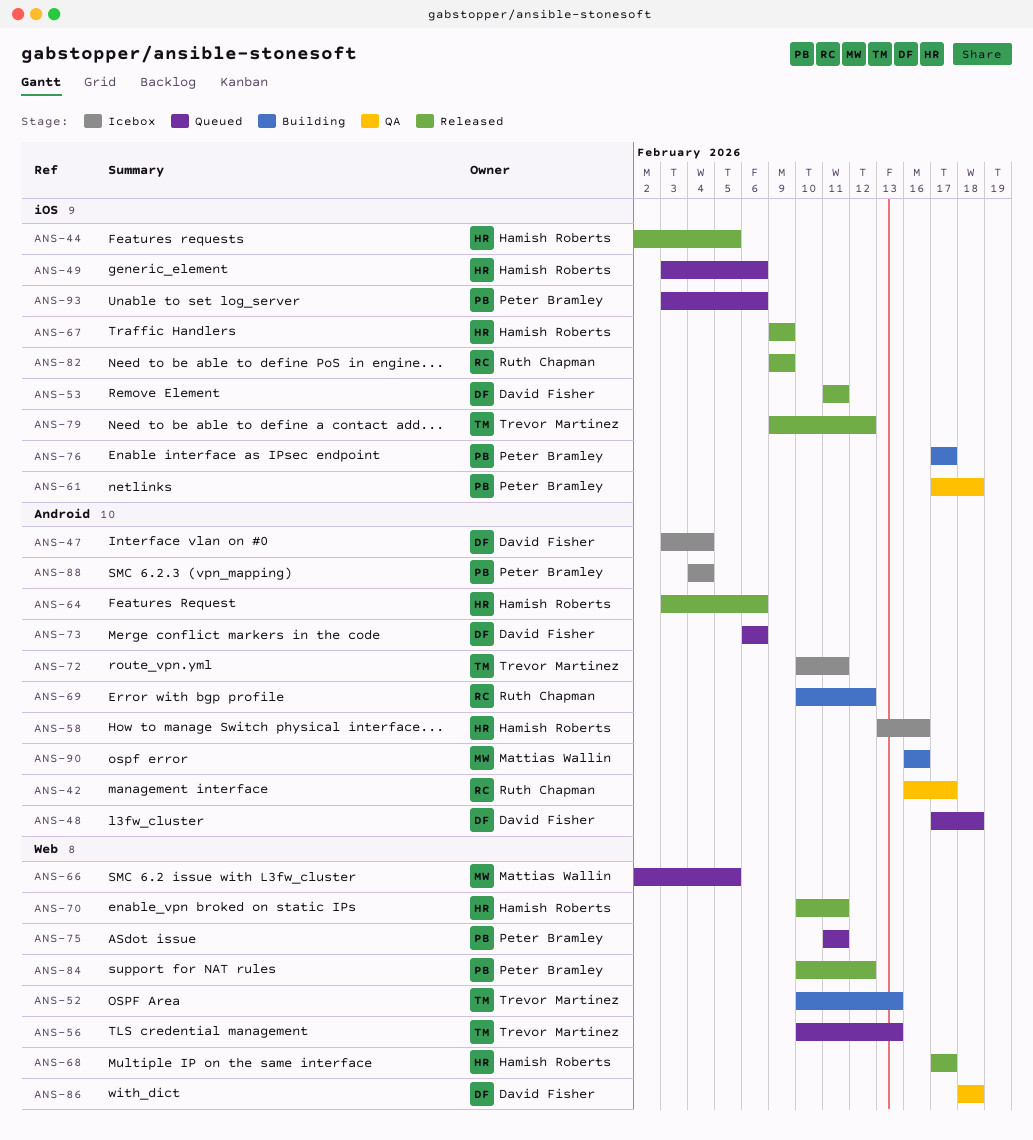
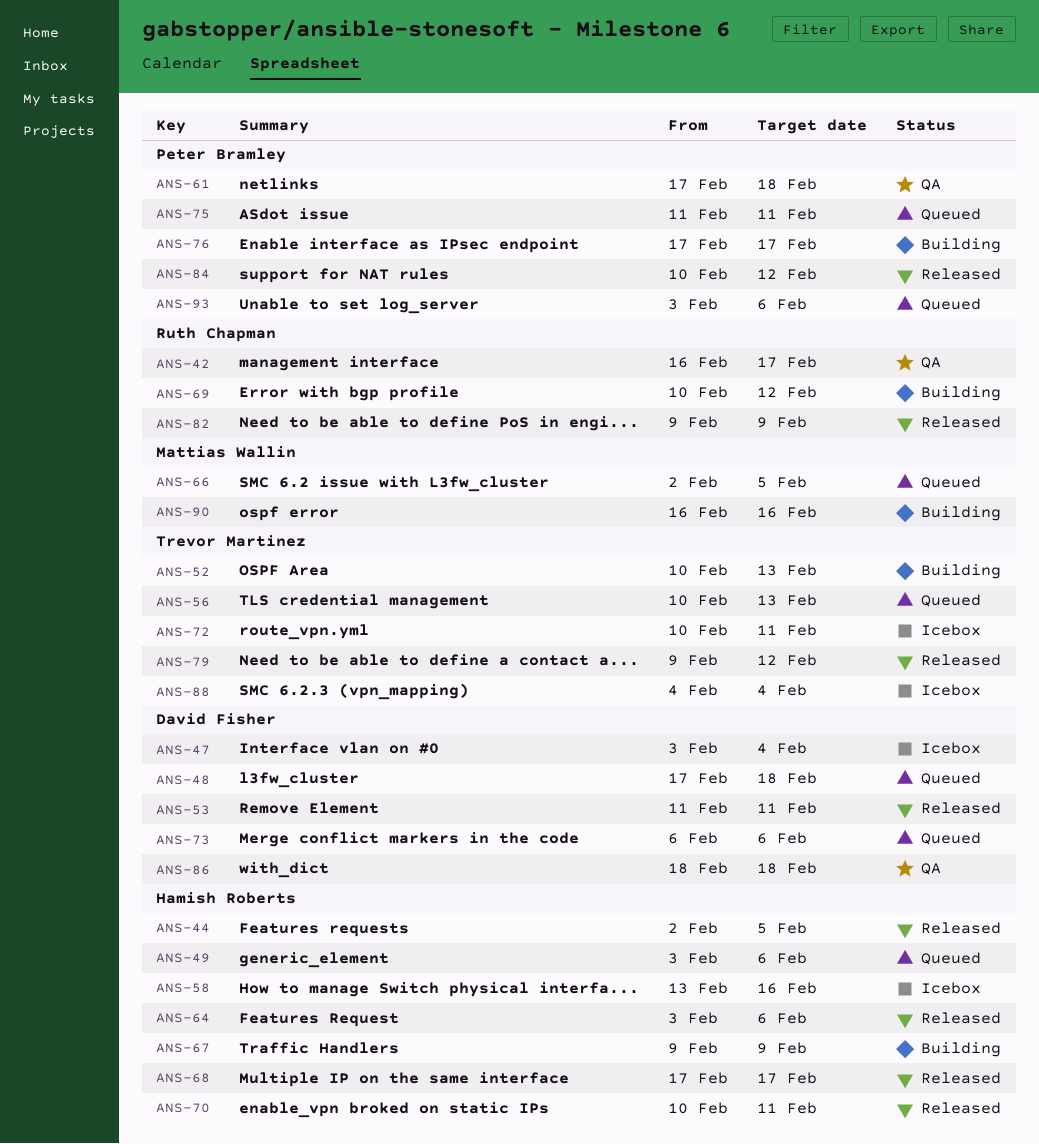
ANS-67, status: Released -> Building
ANS-88, owner: Peter Bramley -> Trevor Martinez

